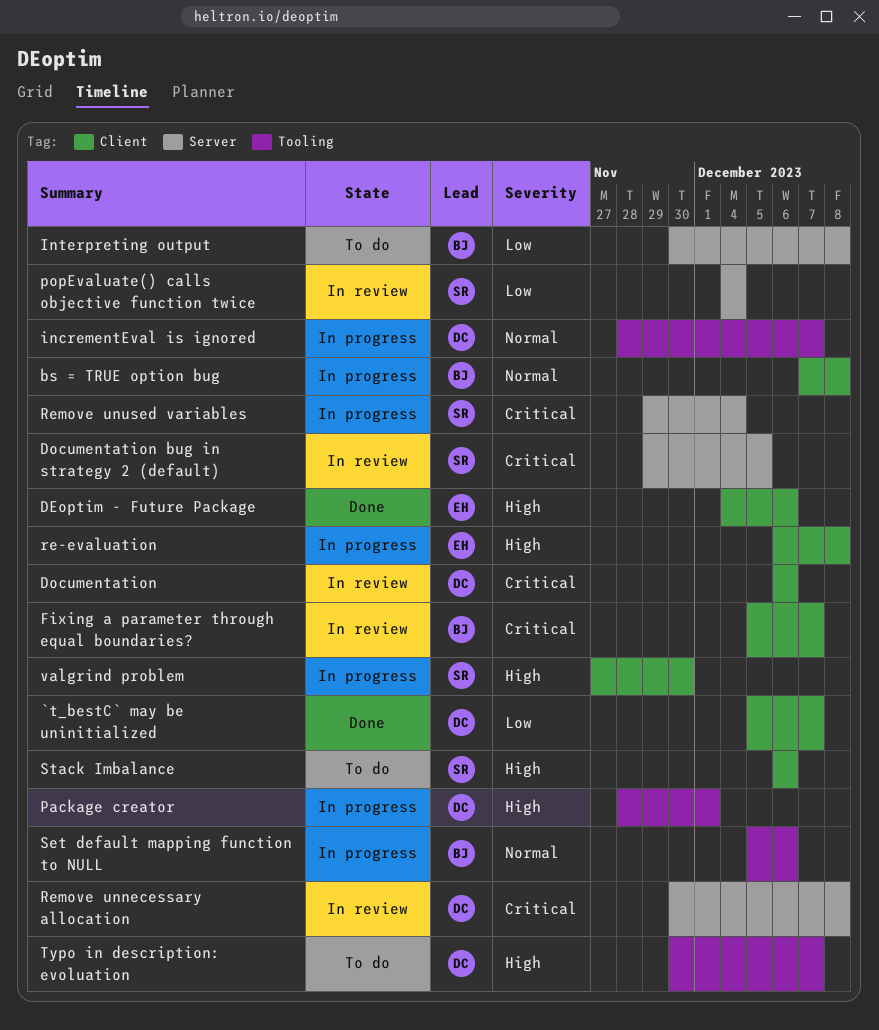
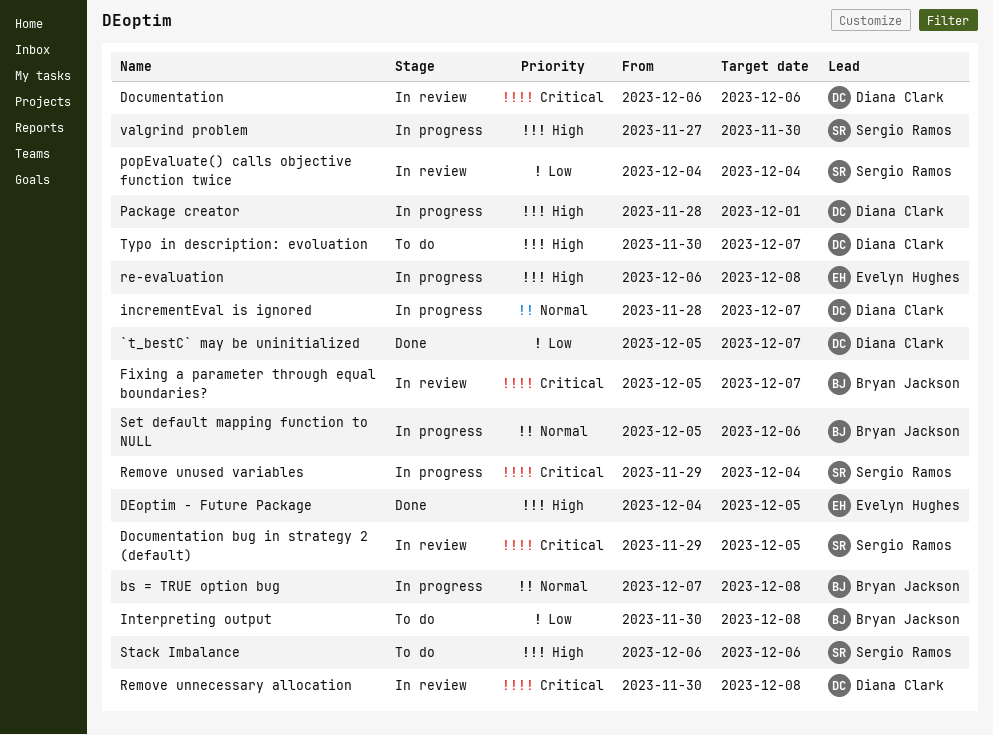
DEoptim - Future Package, due: Dec 6 -> Dec 5

